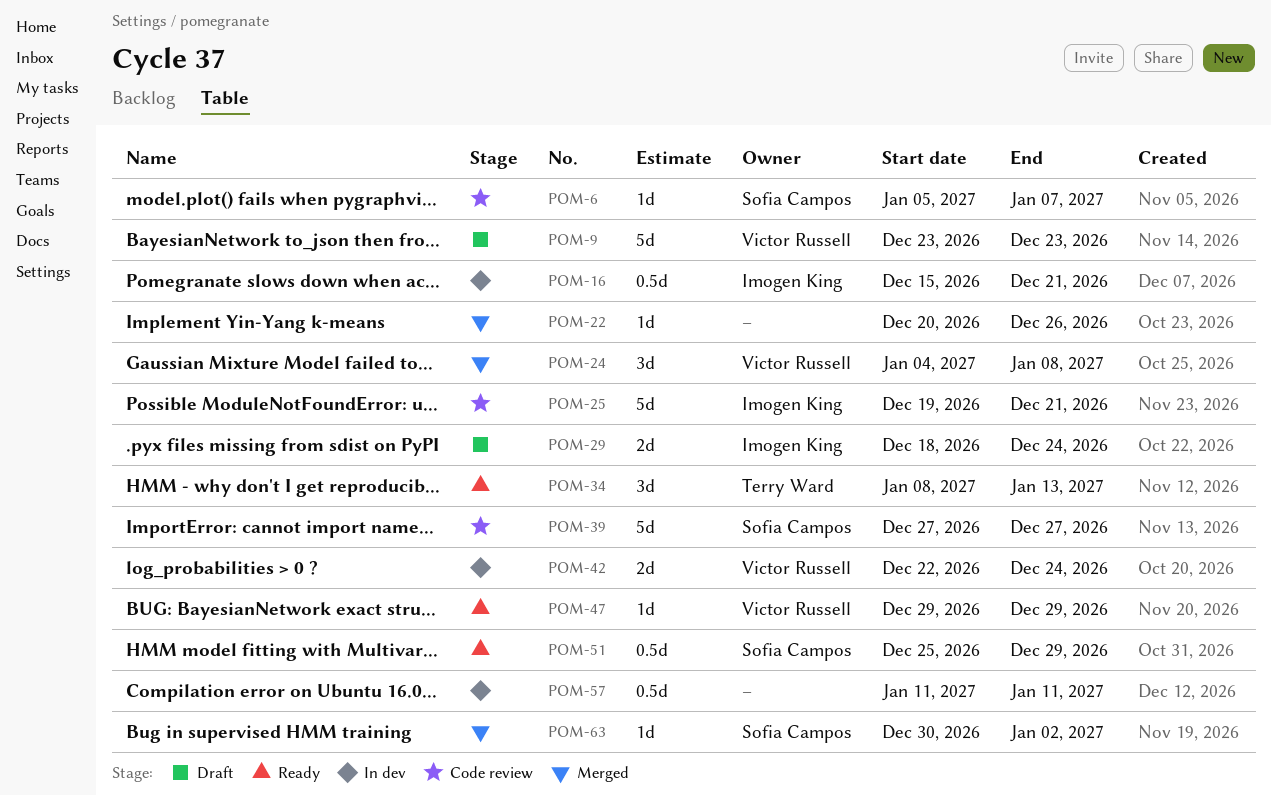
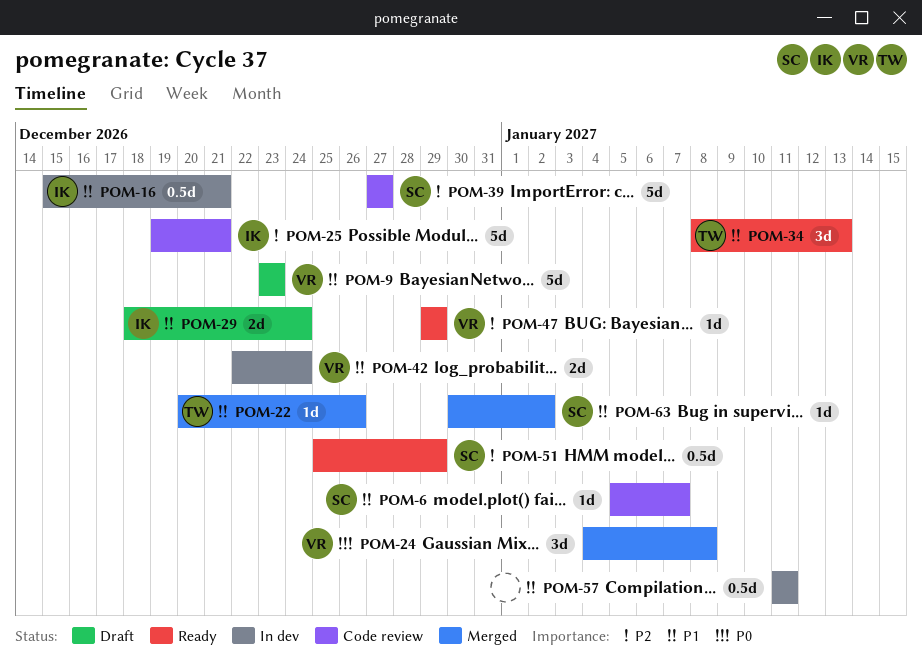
POM-22, owner: none -> Terry Ward

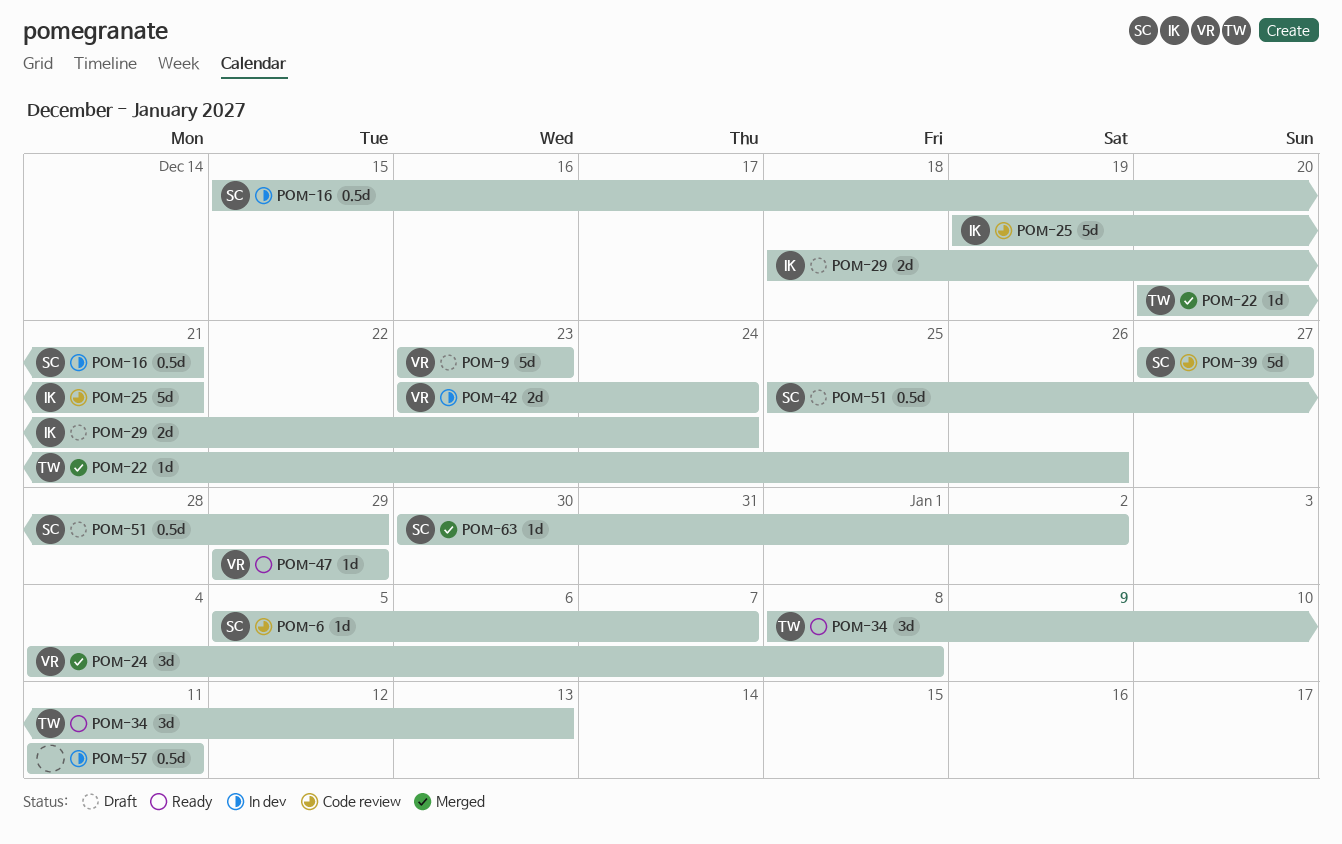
POM-16, owner: IK -> SC
POM-42, start: Dec 22 -> Dec 23
POM-51, status: Ready -> Draft

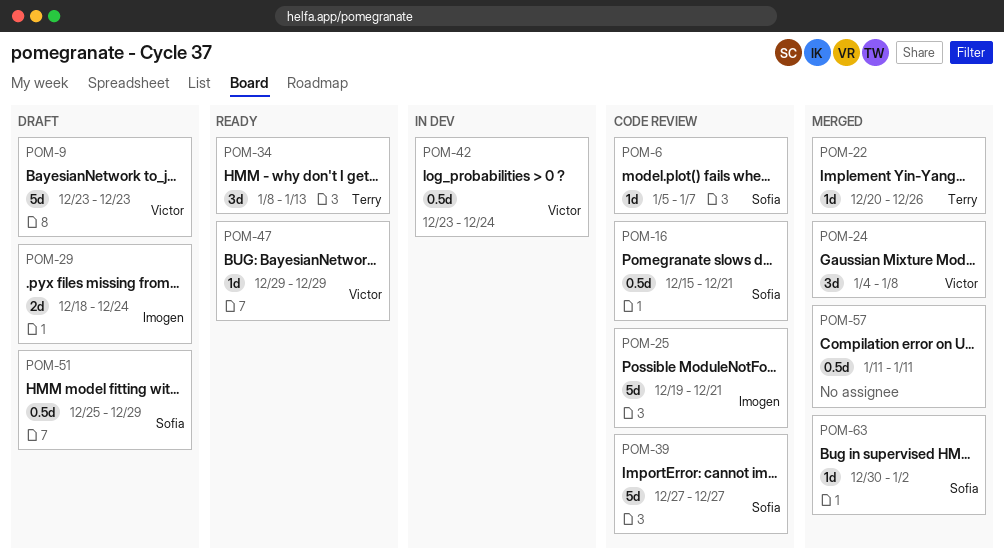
POM-16, status: In dev -> Code review
POM-42, estimate: 2d -> 0.5d
POM-57, status: In dev -> Merged

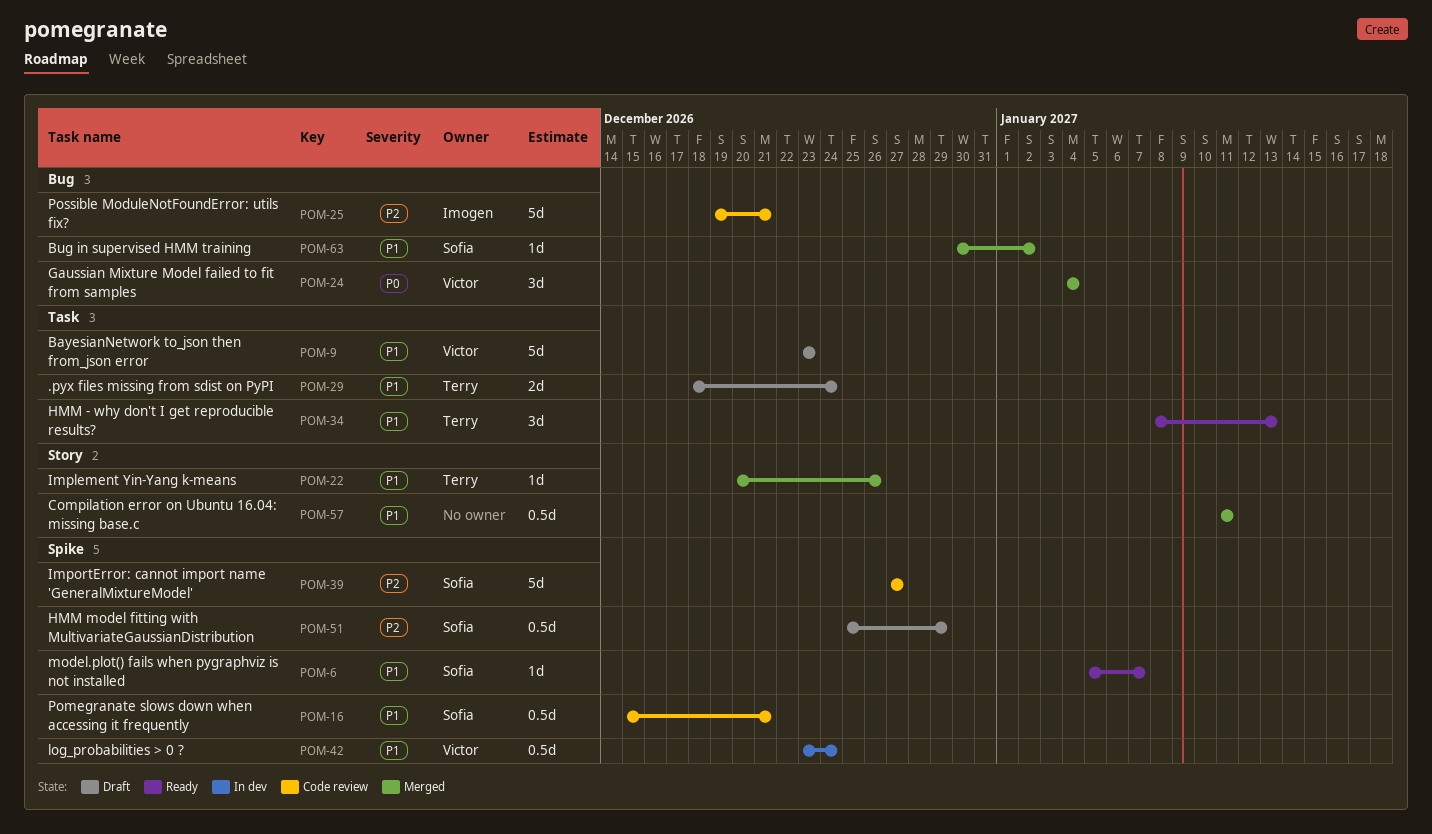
POM-6, status: Code review -> Ready
POM-24, due: Jan 8 -> Jan 4
POM-29, owner: Imogen -> Terry
POM-47: present -> none

